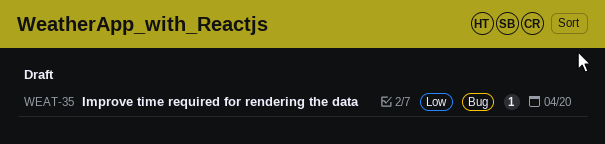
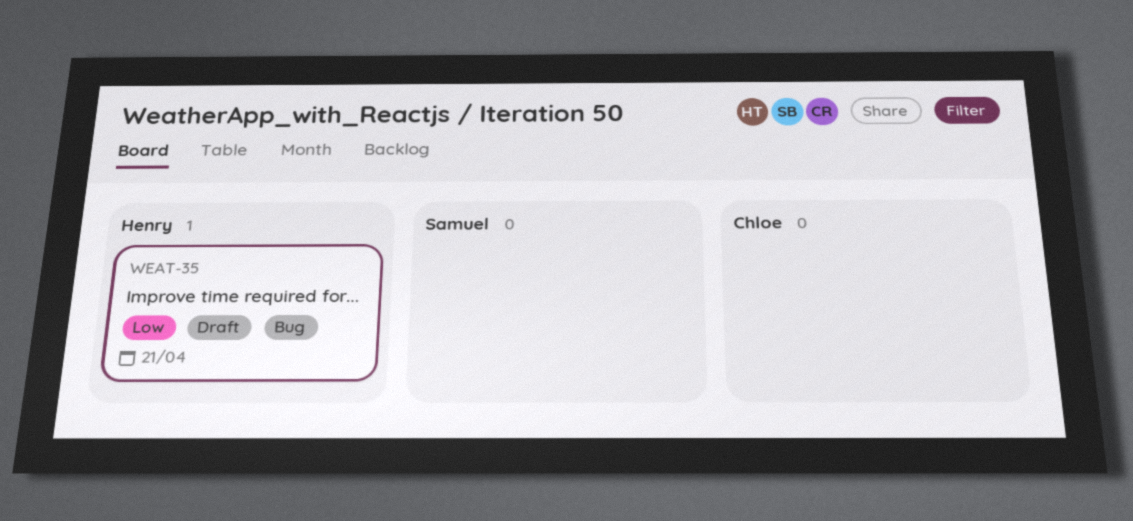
WEAT-35, due: Apr 20 -> Apr 21

